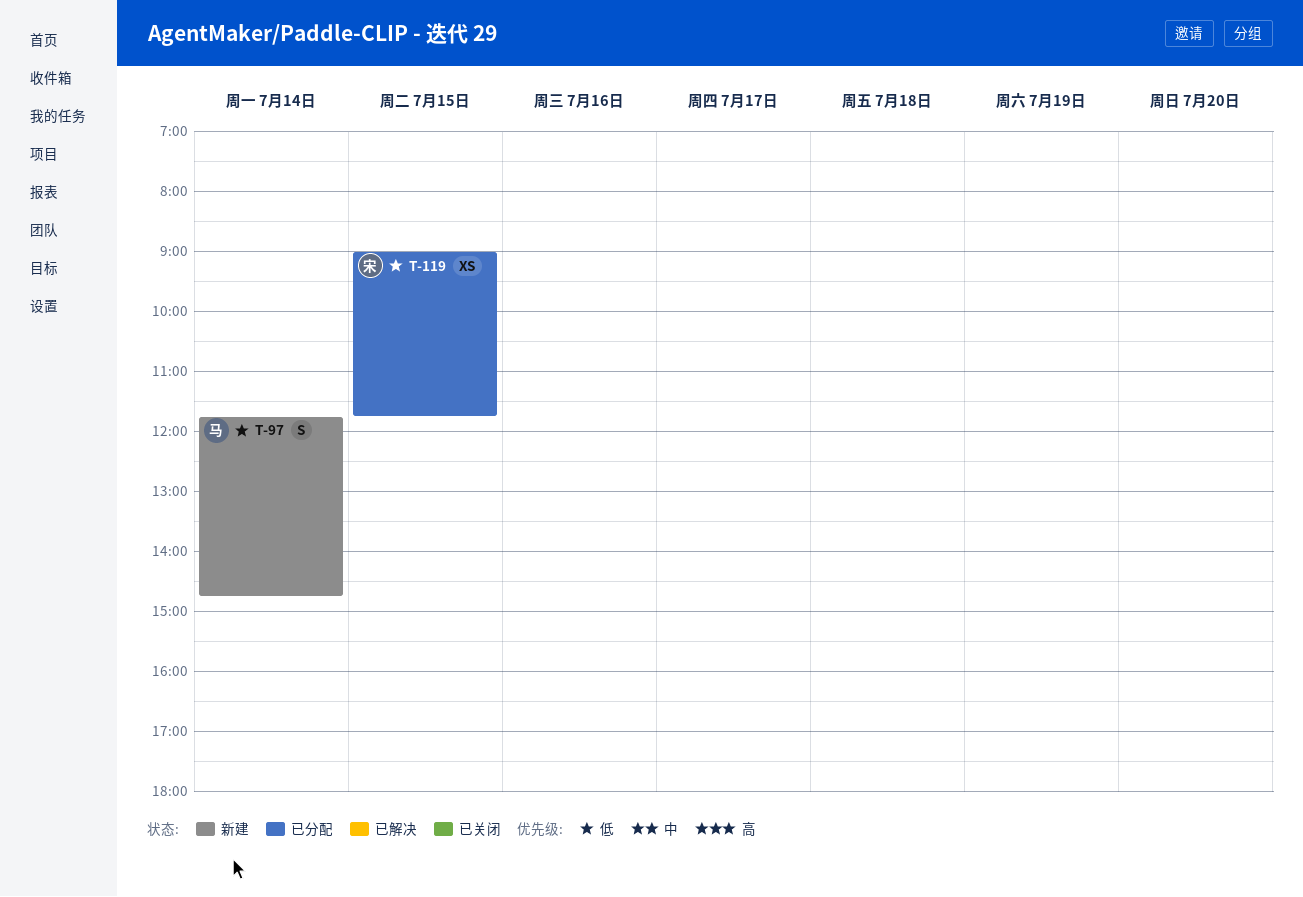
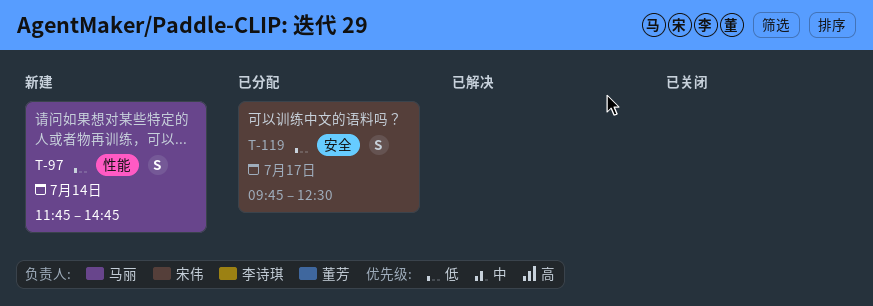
T-119, estimate: XS -> S
T-119, day: Jul 15 -> Jul 17
T-119, begins: 09:00 -> 09:45
T-119, ends: 11:45 -> 12:30

